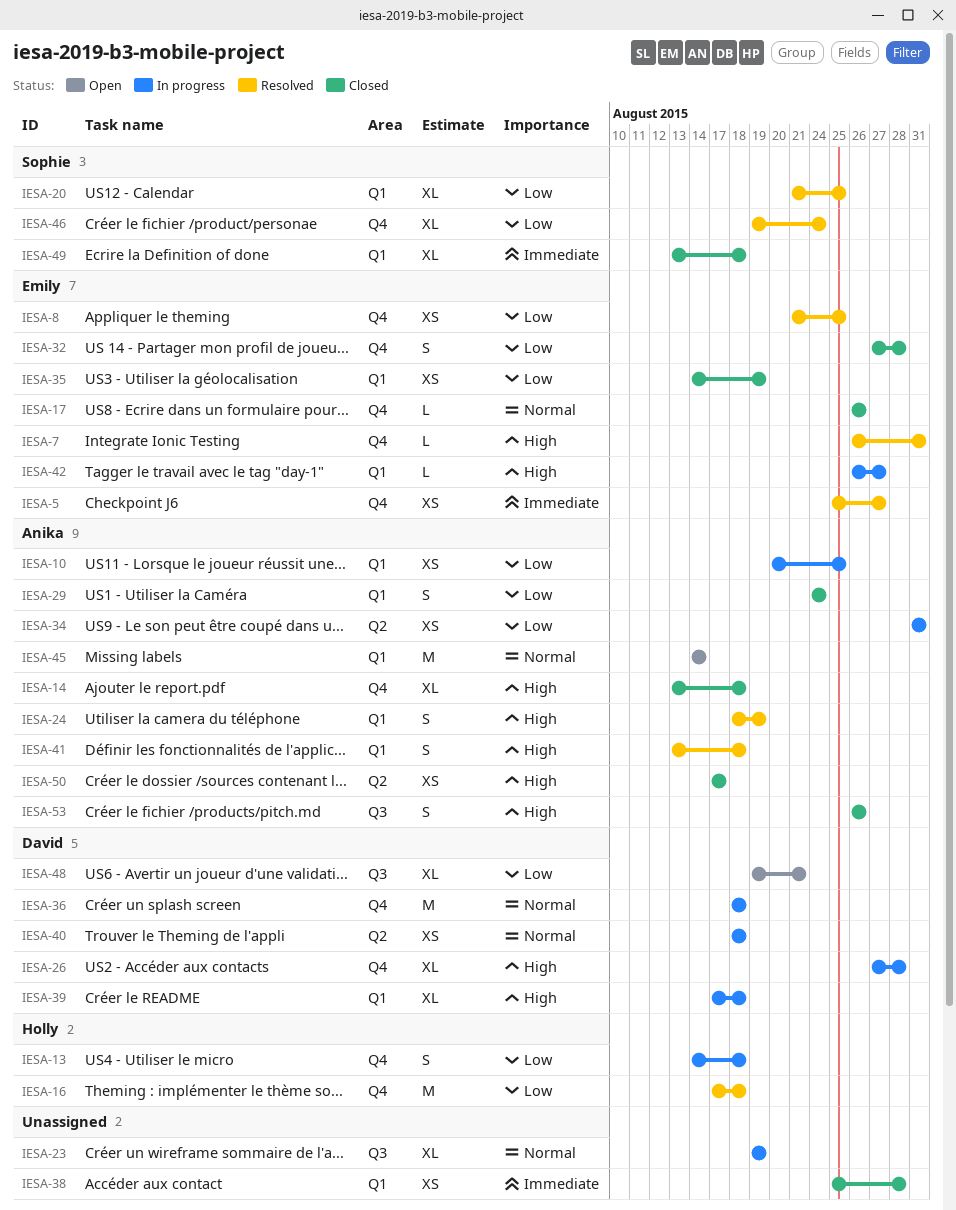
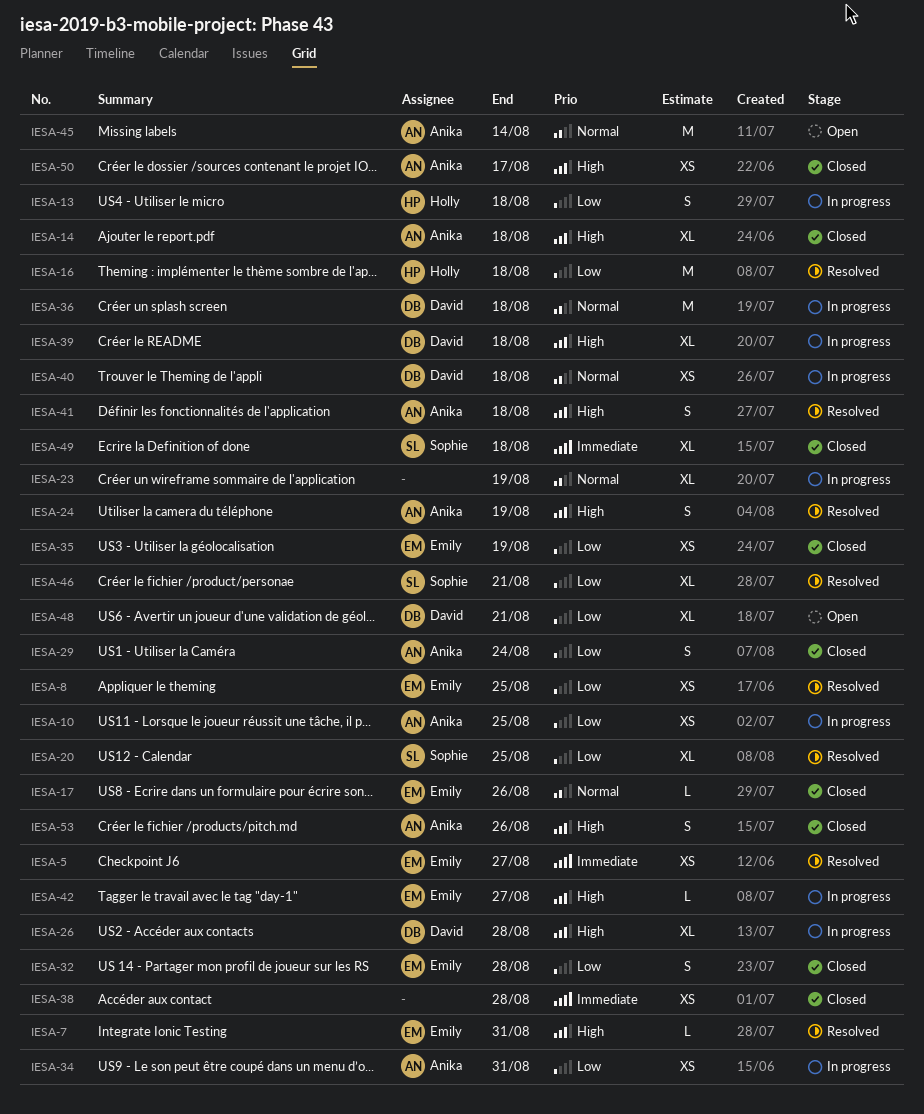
IESA-46, due: Aug 24 -> Aug 21

